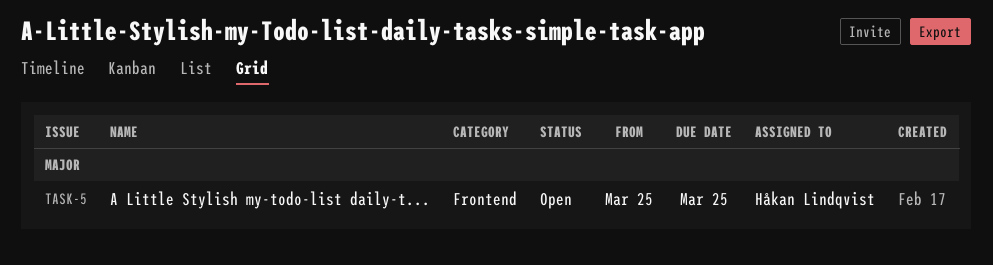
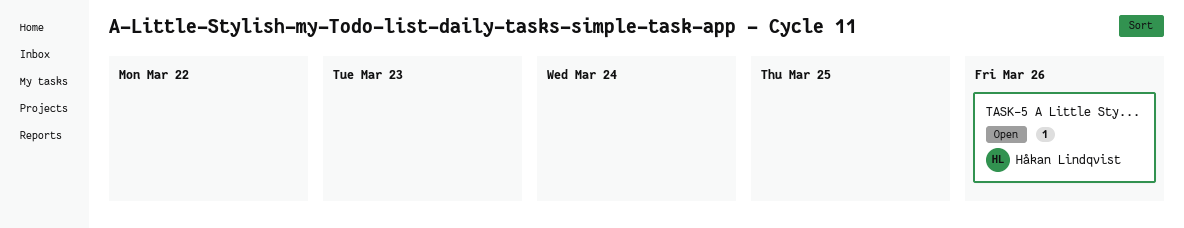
TASK-5, due: Mar 25 -> Mar 26

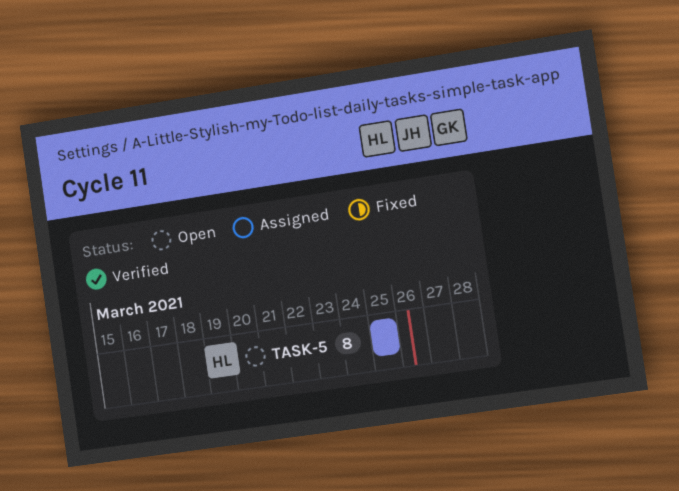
TASK-5, estimate: 1 -> 8
TASK-5, due: Mar 26 -> Mar 25

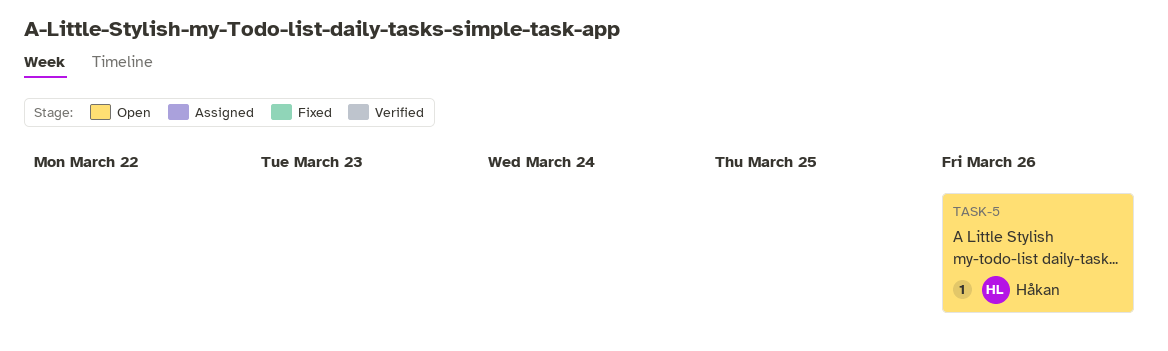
TASK-5, estimate: 8 -> 1
TASK-5, due: Mar 25 -> Mar 26

